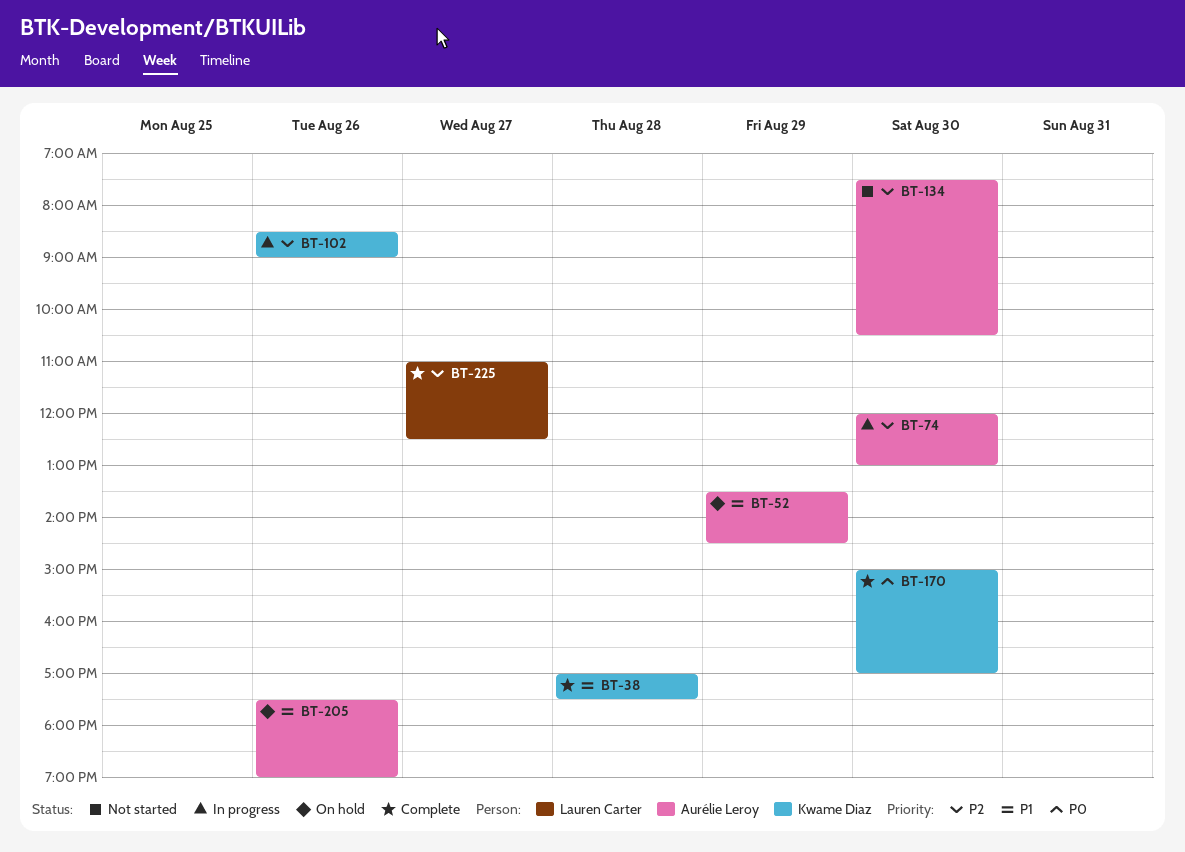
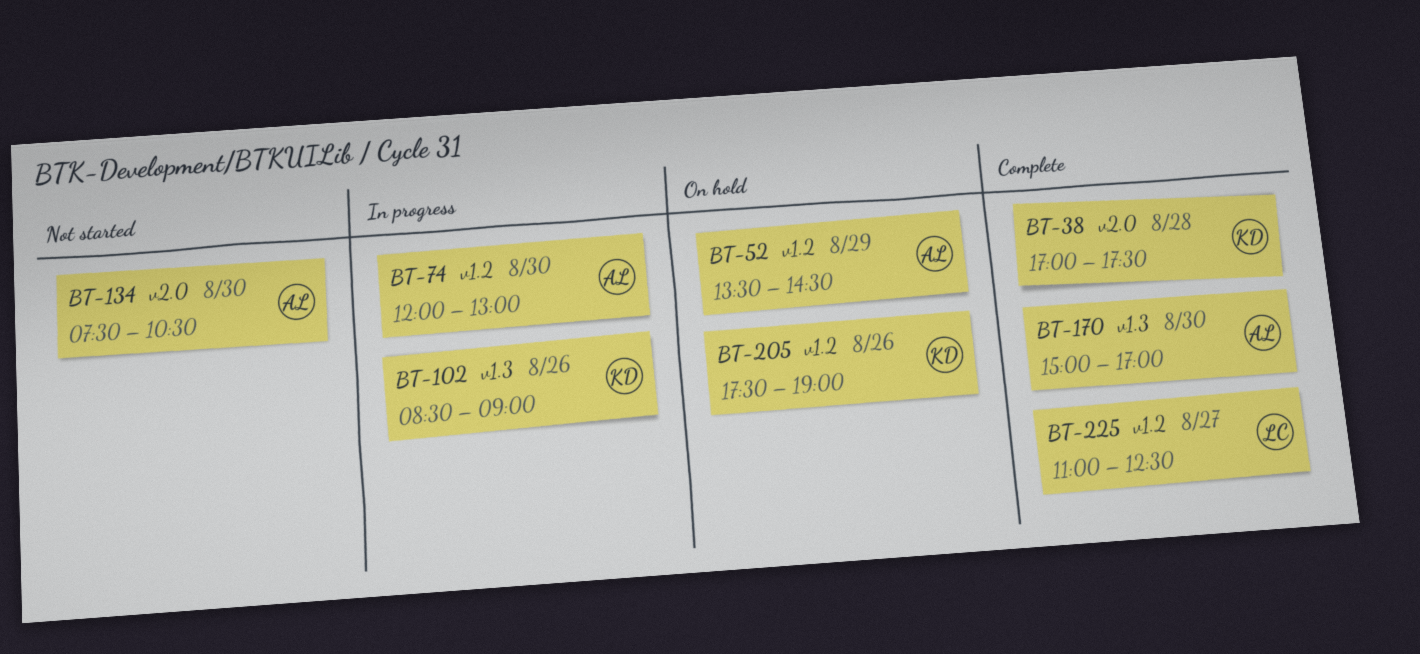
BT-170, owner: Kwame Diaz -> Aurélie Leroy
BT-205, owner: Aurélie Leroy -> Kwame Diaz

